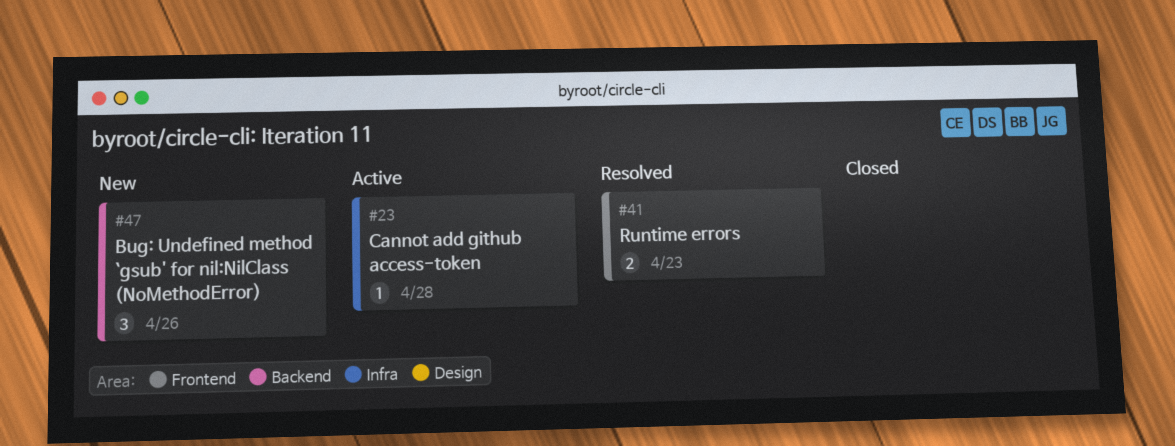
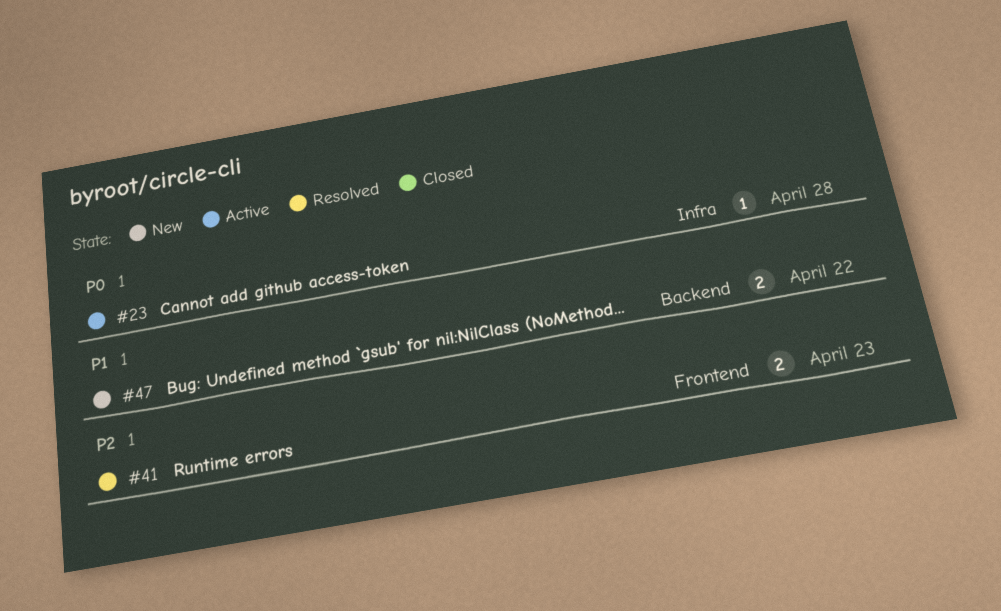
#47, estimate: 3 -> 2
#47, due: Apr 26 -> Apr 22

